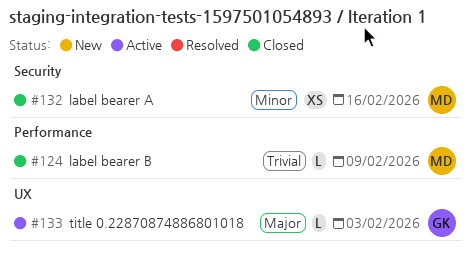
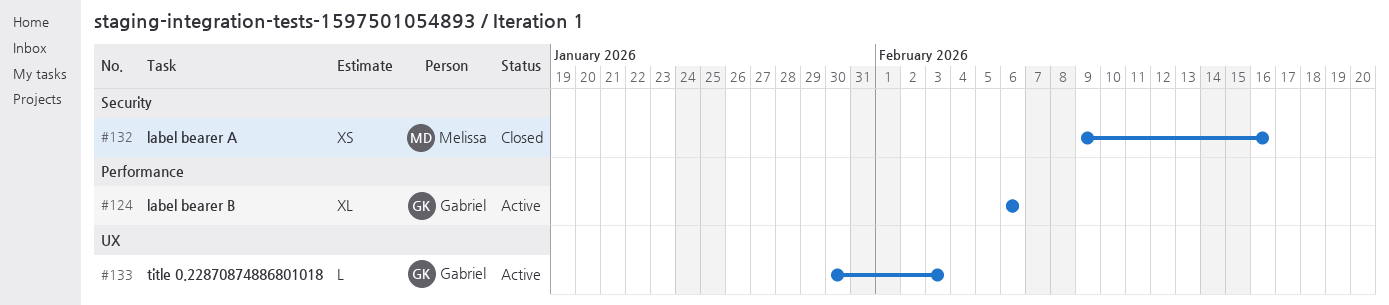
#124, status: Closed -> Active
#124, owner: Melissa -> Gabriel
#124, estimate: L -> XL
#124, due: Feb 9 -> Feb 6

